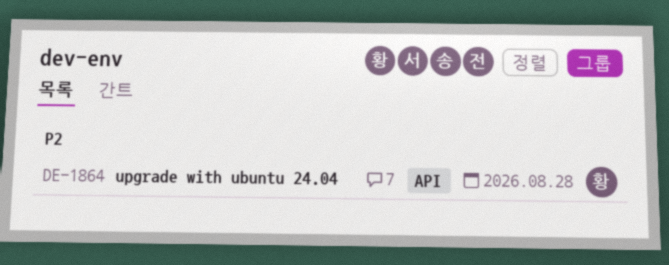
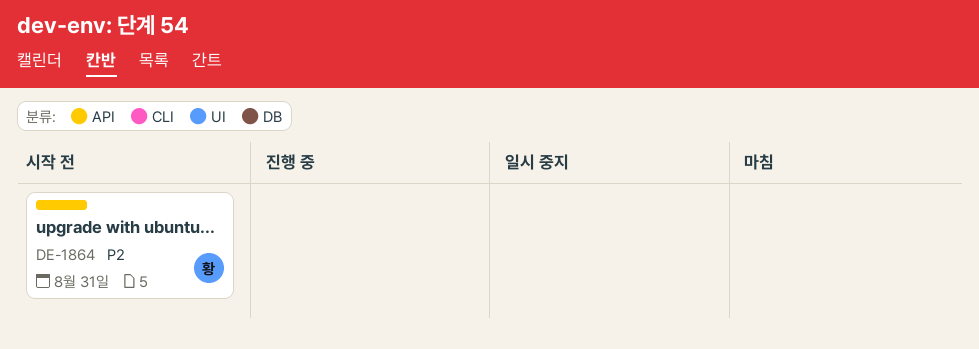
DE-1864, due: Aug 28 -> Aug 31

